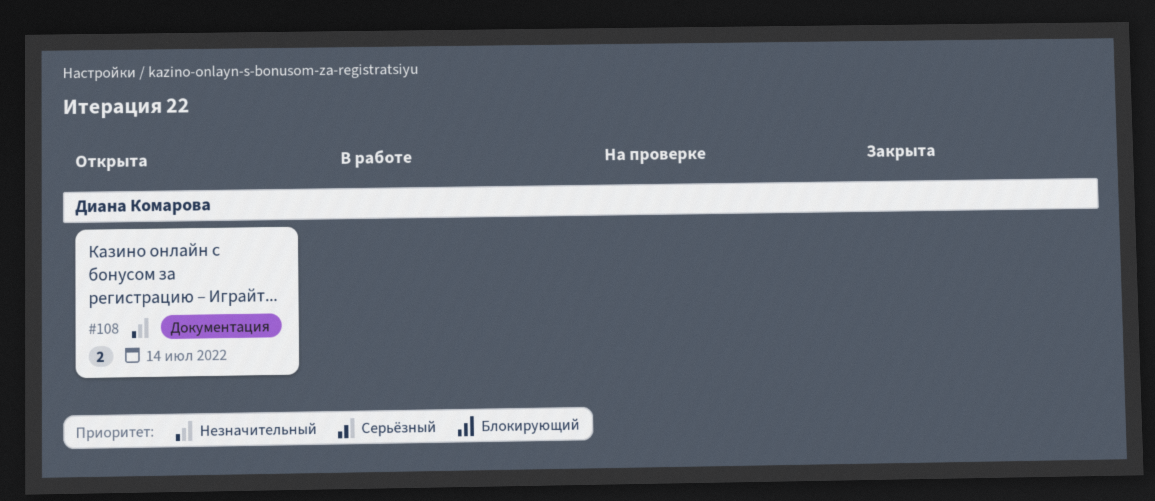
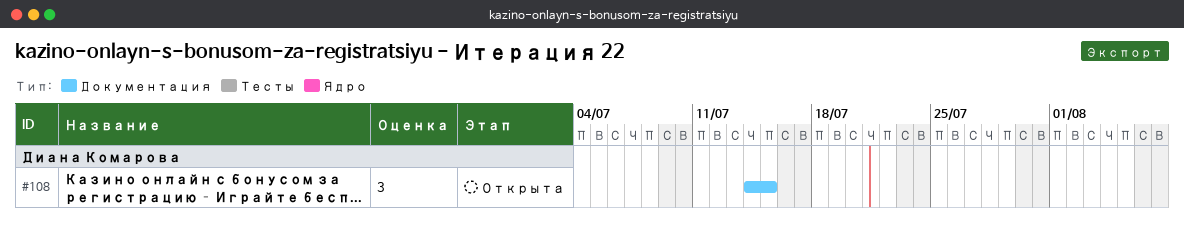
#108, estimate: 2 -> 3
#108, due: Jul 14 -> Jul 15

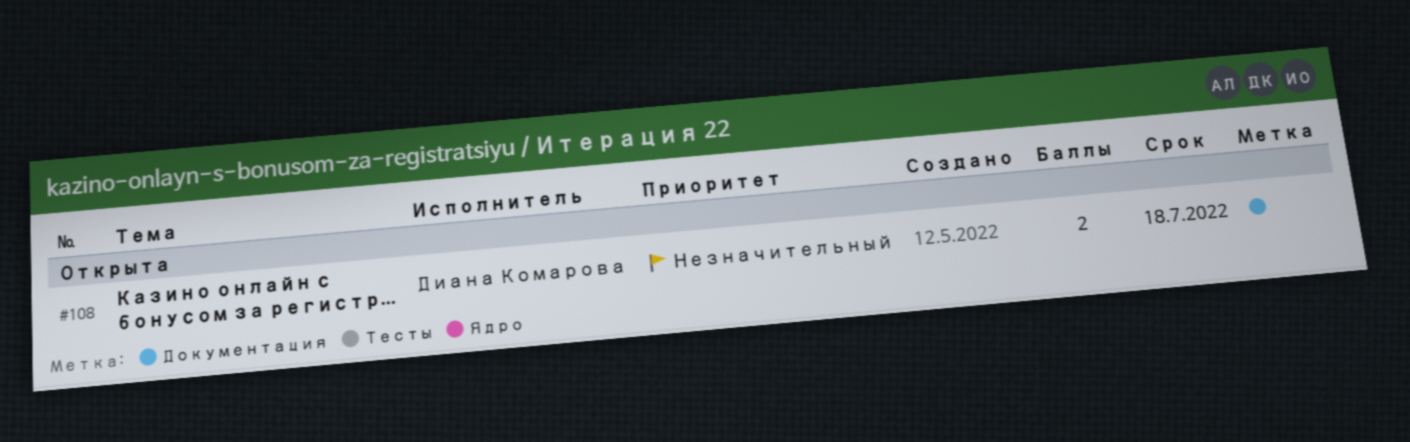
#108, estimate: 3 -> 2
#108, due: Jul 15 -> Jul 18

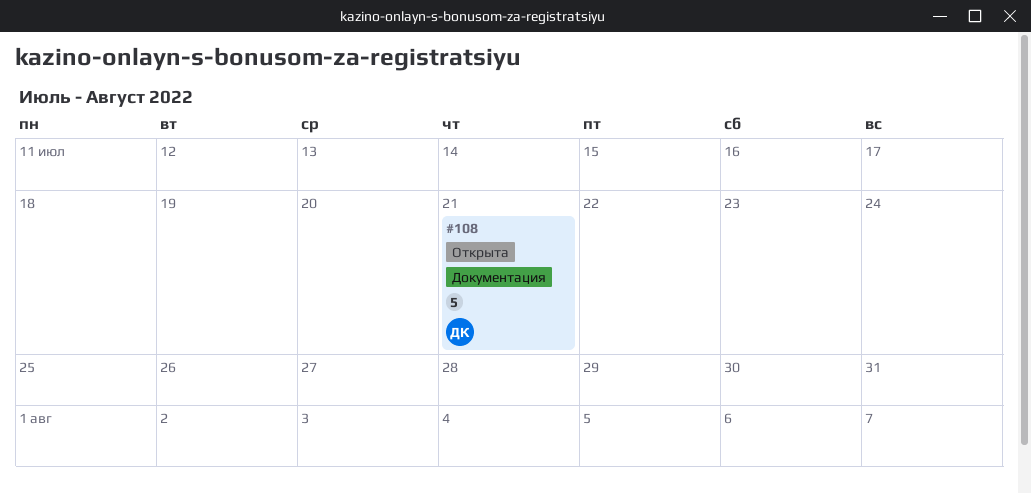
#108, estimate: 2 -> 5
#108, due: Jul 18 -> Jul 21

